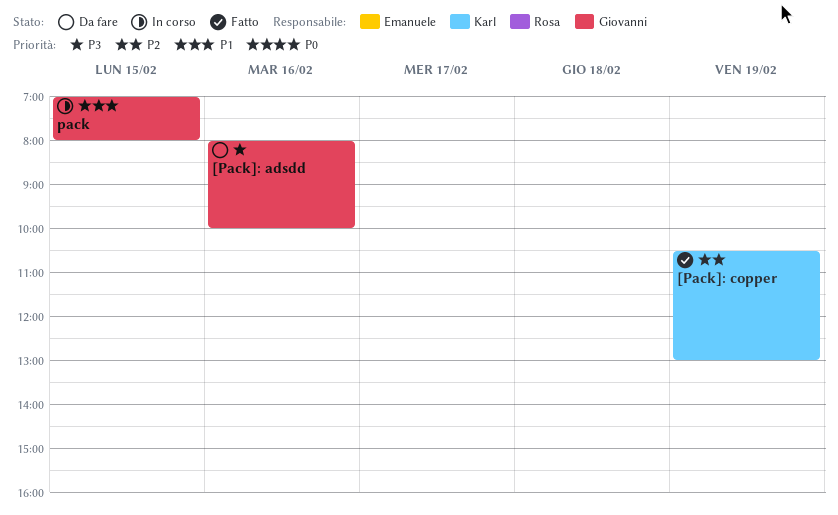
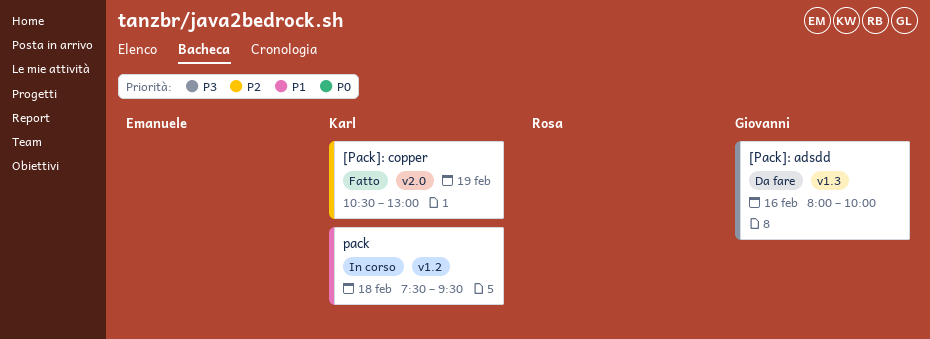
pack, owner: Giovanni -> Karl
pack, day: Feb 15 -> Feb 18
pack, begins: 07:00 -> 07:30
pack, ends: 08:00 -> 09:30

